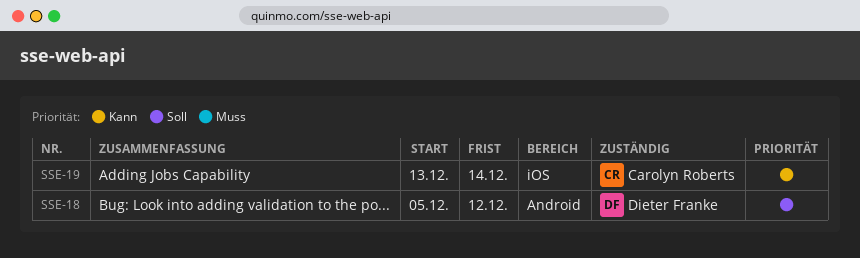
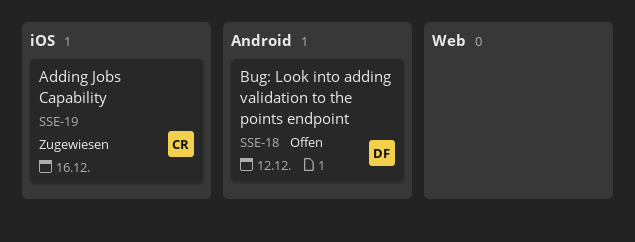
SSE-19, due: Dec 14 -> Dec 16

